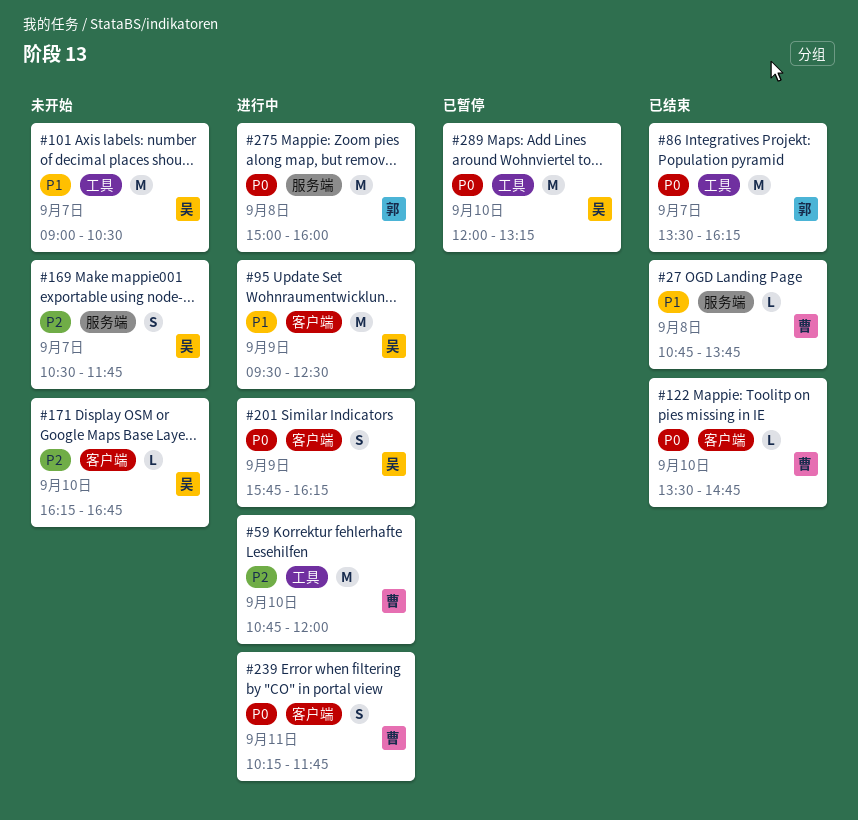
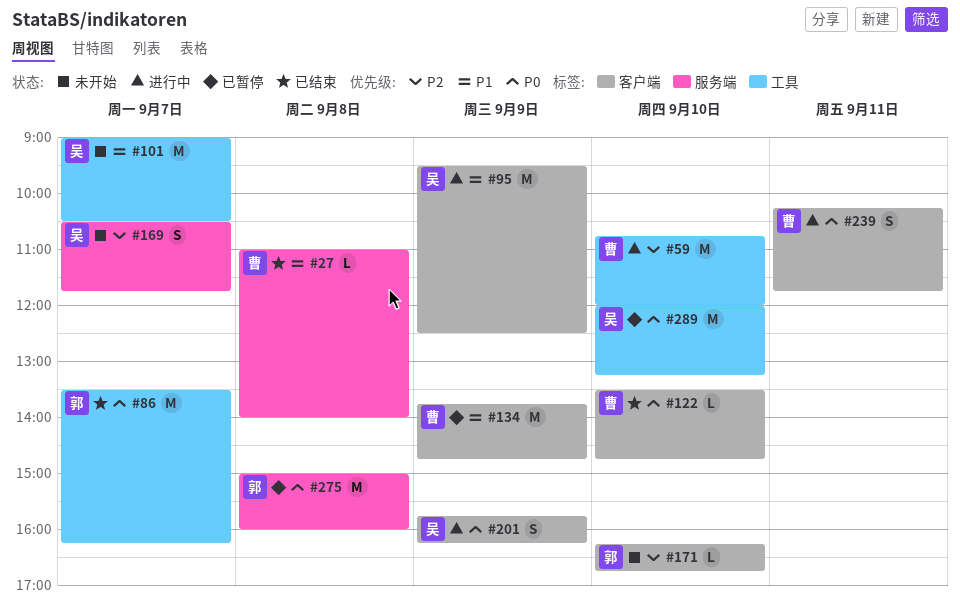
#27, begins: 10:45 -> 11:00
#27, ends: 13:45 -> 14:00
#134: none -> present
#171, owner: 吴 -> 郭
#275, status: 进行中 -> 已暂停

